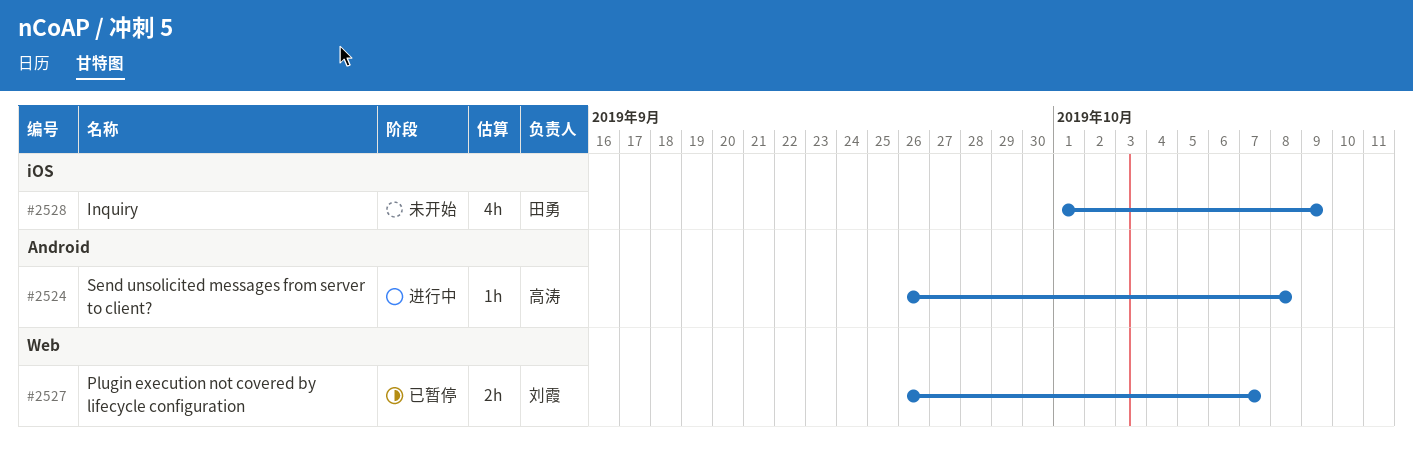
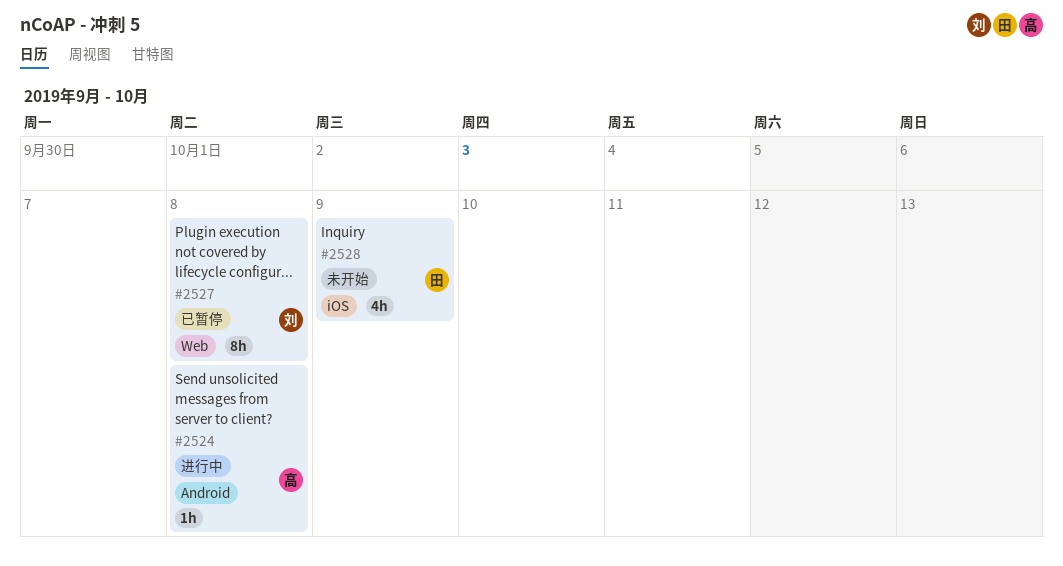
#2527, estimate: 2h -> 8h
#2527, due: Oct 7 -> Oct 8

